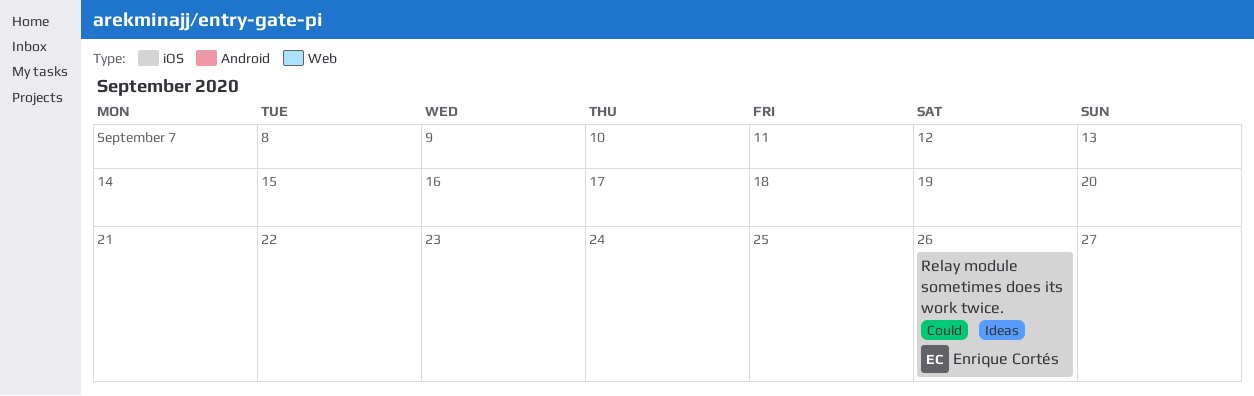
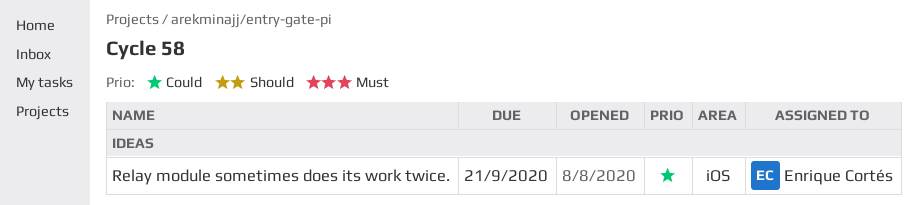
Relay module sometimes does its work twice., due: Sep 26 -> Sep 21

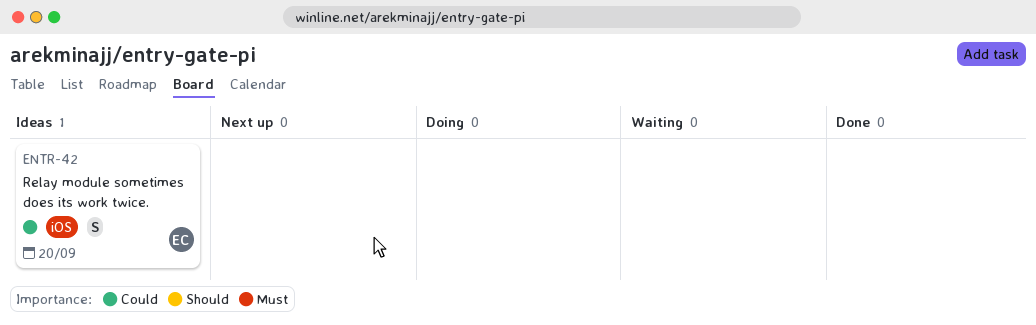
Relay module sometimes does its work twice., due: Sep 21 -> Sep 20

